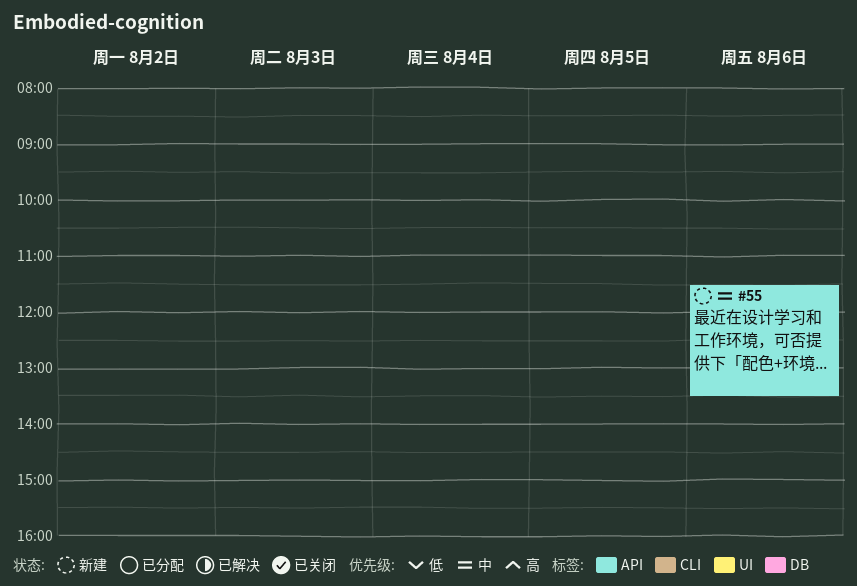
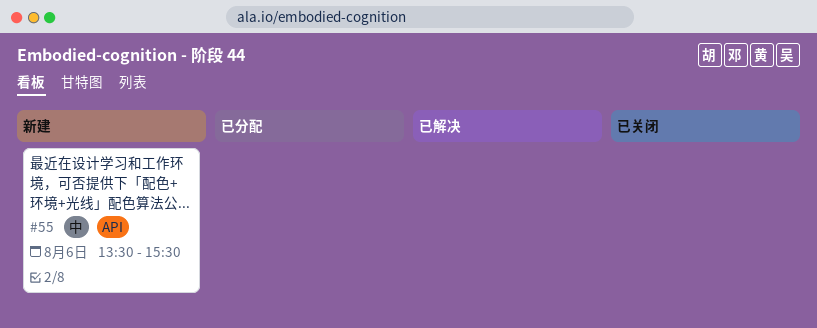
#55, begins: 11:30 -> 13:30
#55, ends: 13:30 -> 15:30

